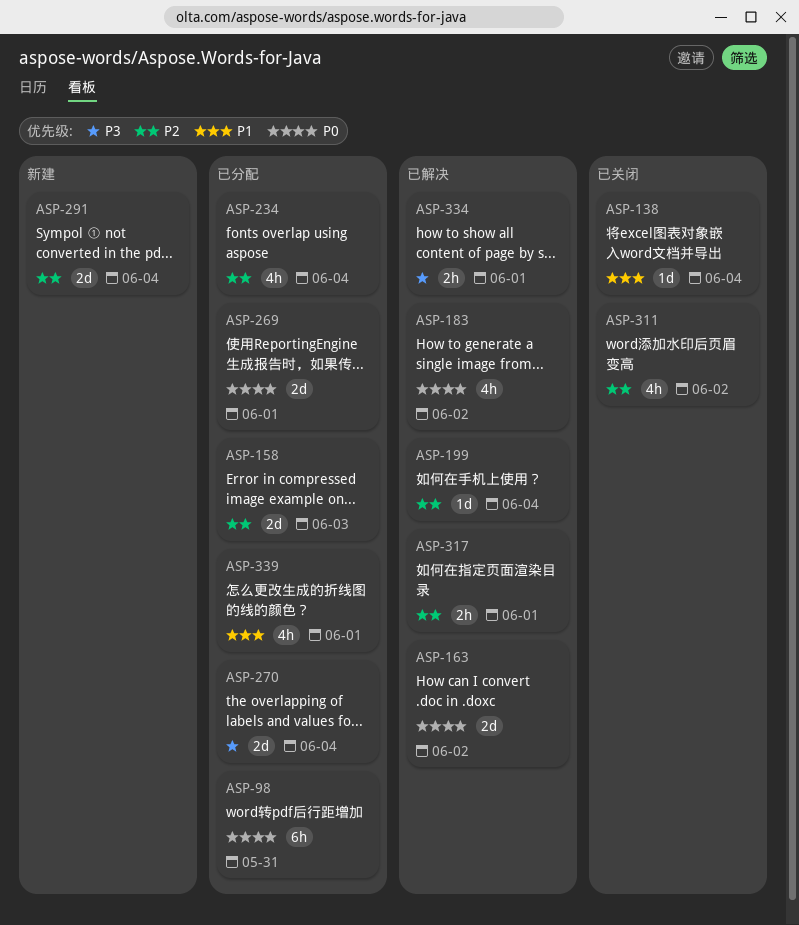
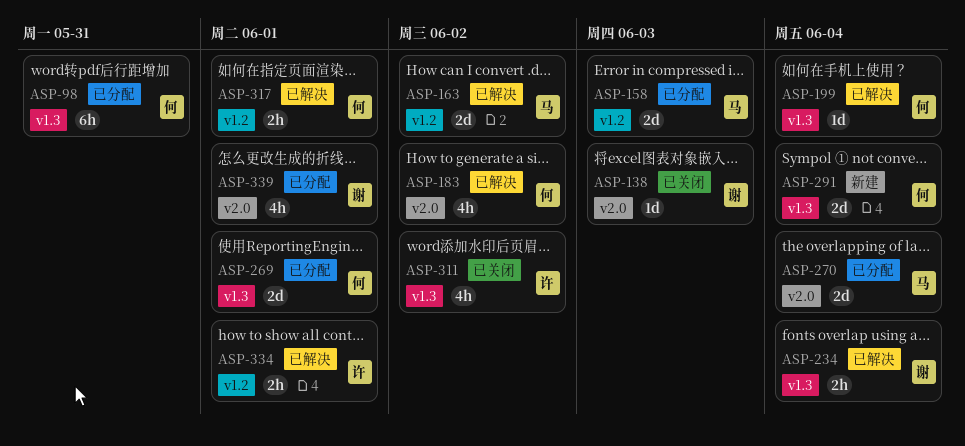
ASP-138, due: Jun 4 -> Jun 3
ASP-234, status: 已分配 -> 已解决
ASP-234, estimate: 4h -> 2h

